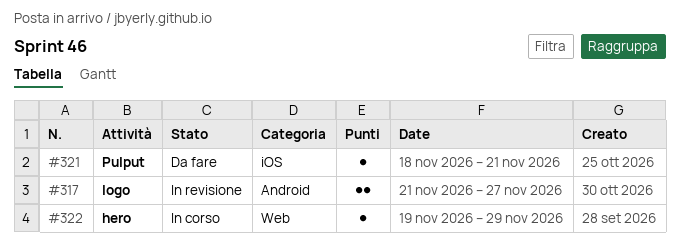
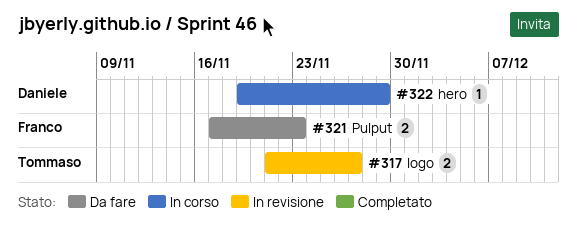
#321, estimate: 1 -> 2
#321, start: Nov 18 -> Nov 17
#321, due: Nov 21 -> Nov 23

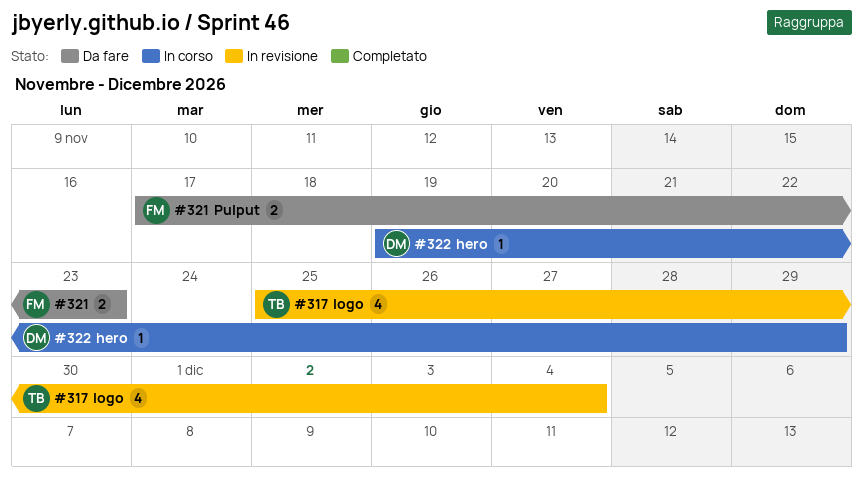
#317, estimate: 2 -> 4
#317, start: Nov 21 -> Nov 25
#317, due: Nov 27 -> Dec 4

